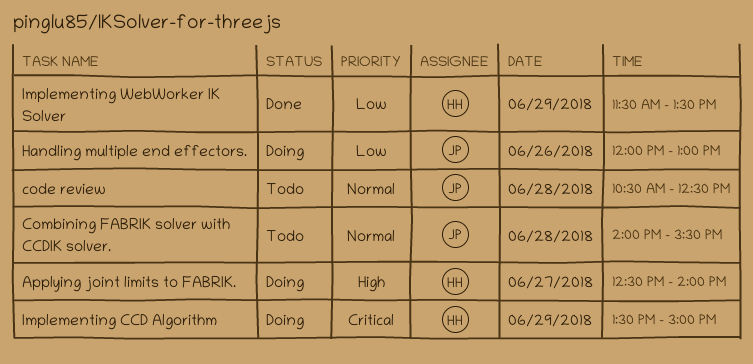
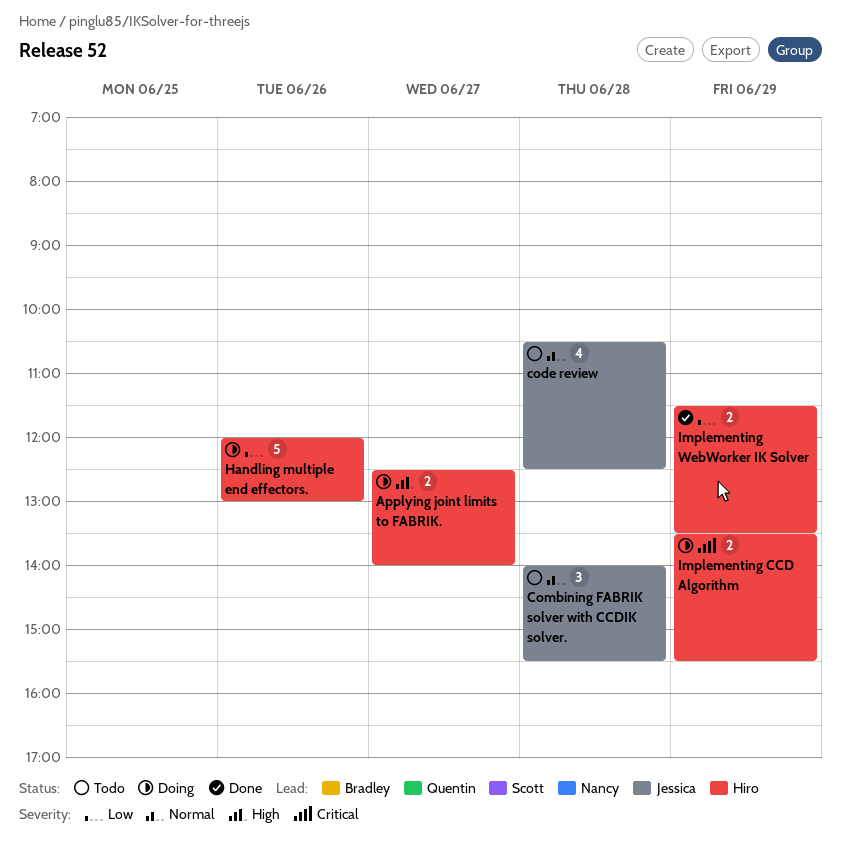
Handling multiple end effectors., owner: Jessica -> Hiro
Implementing CCD Algorithm, ends: 15:00 -> 15:30

